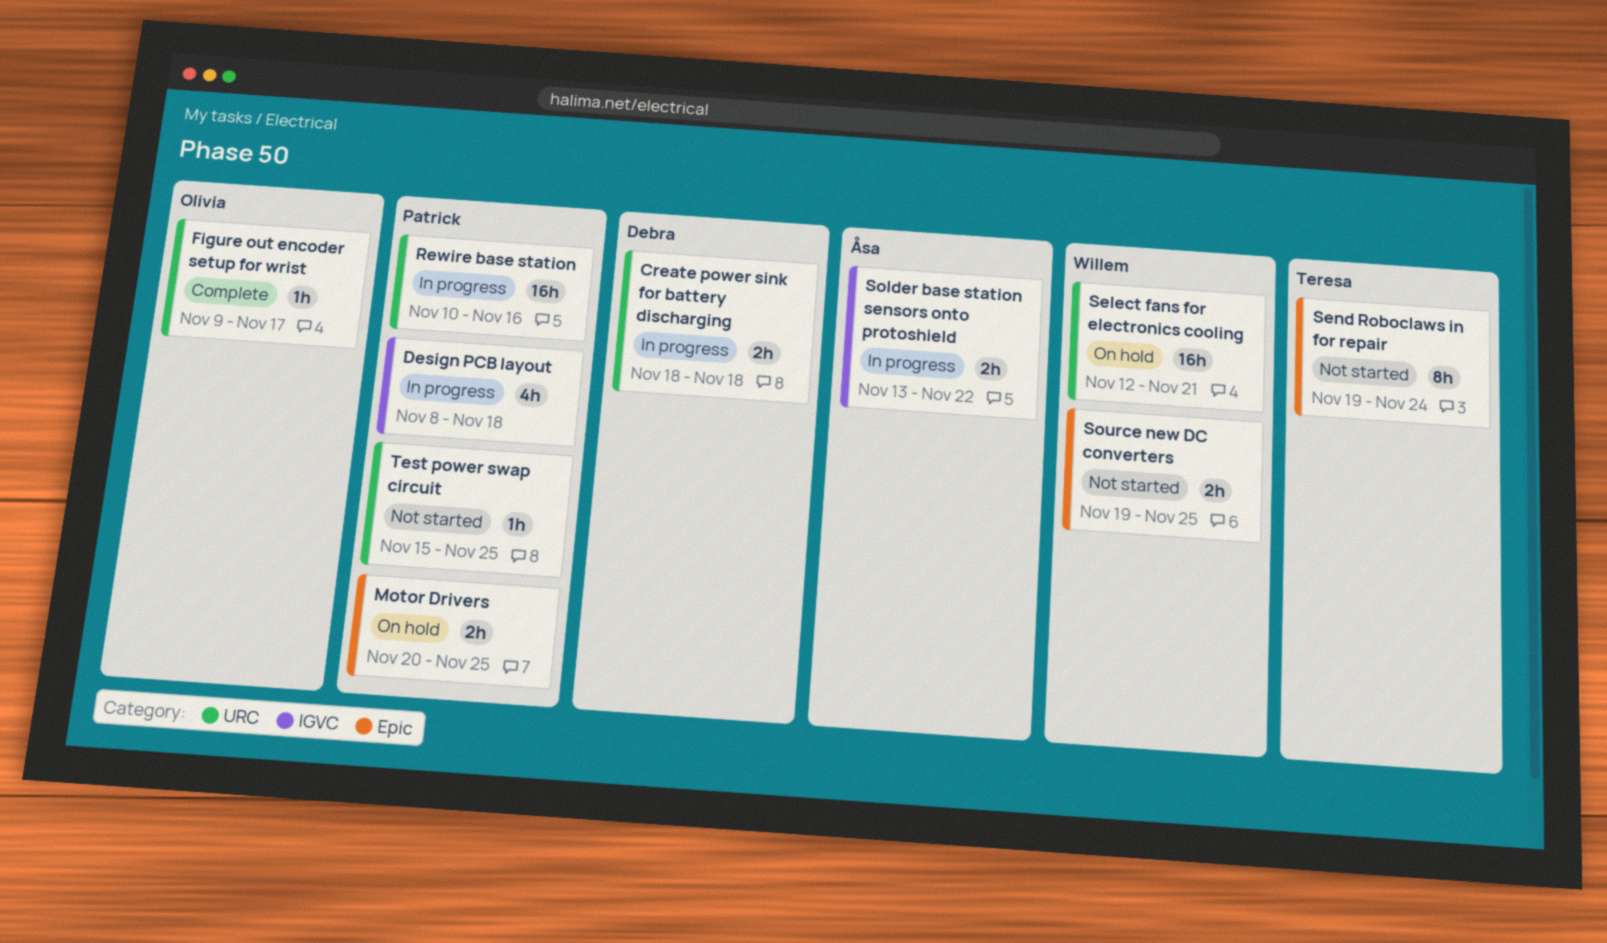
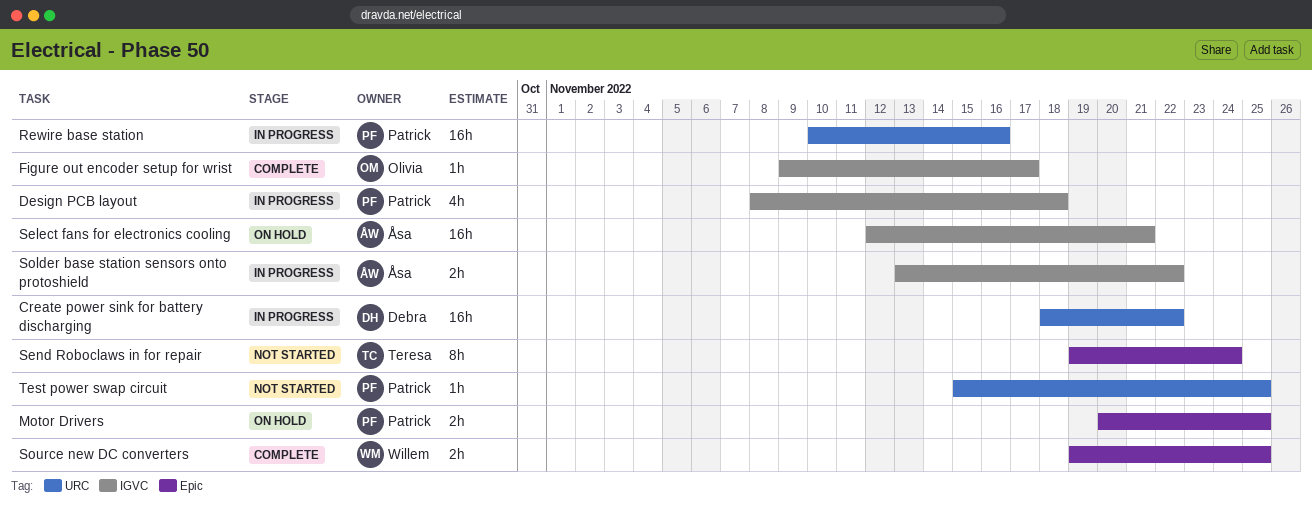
Create power sink for battery discharging, estimate: 2h -> 16h
Create power sink for battery discharging, due: Nov 18 -> Nov 22
Figure out encoder setup for wrist, label: URC -> IGVC
Select fans for electronics cooling, owner: Willem -> Åsa
Select fans for electronics cooling, label: URC -> IGVC
Source new DC converters, status: Not started -> Complete

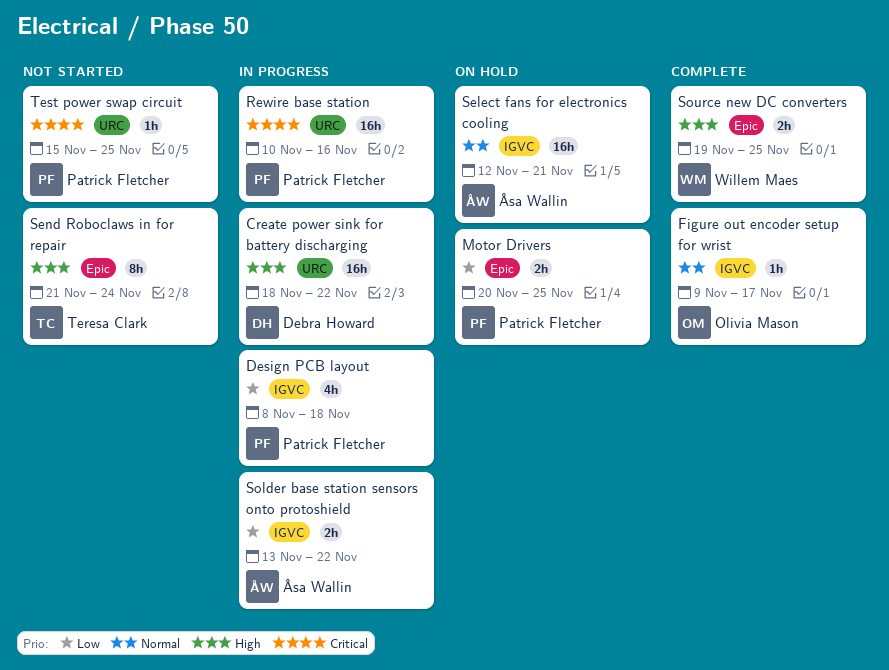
Send Roboclaws in for repair, start: Nov 19 -> Nov 21

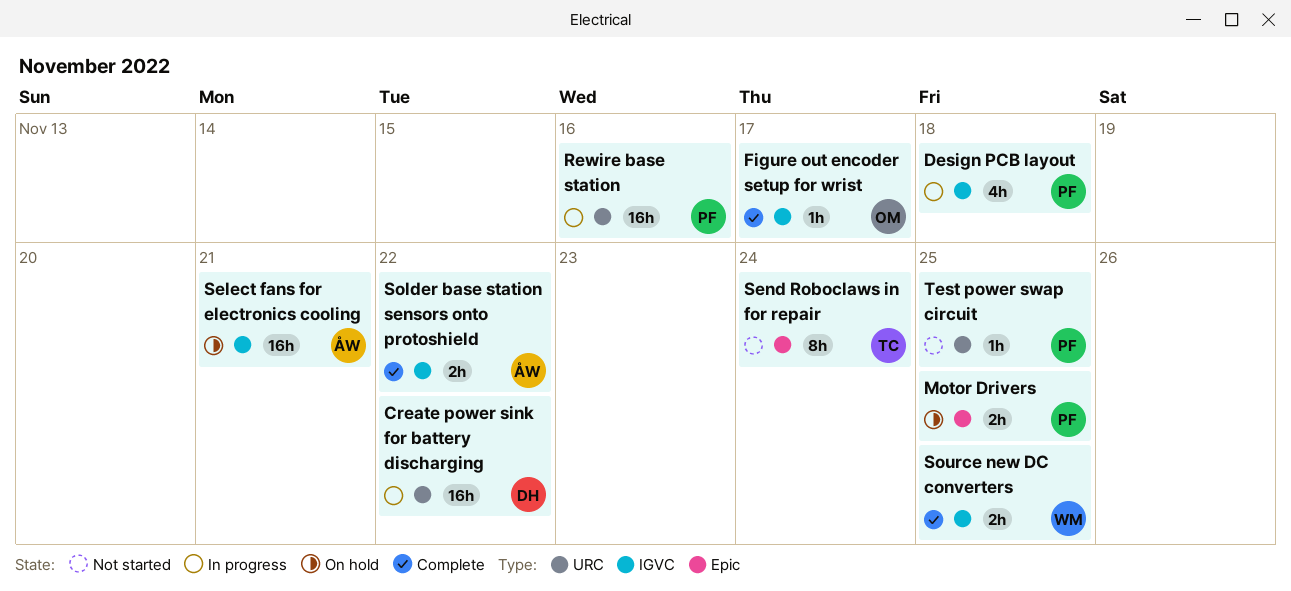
Solder base station sensors onto protoshield, status: In progress -> Complete
Source new DC converters, label: Epic -> IGVC

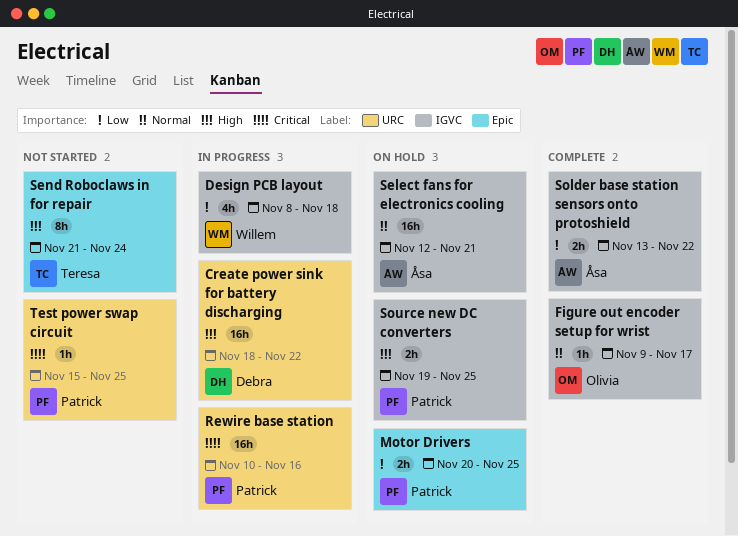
Design PCB layout, owner: Patrick -> Willem
Source new DC converters, status: Complete -> On hold
Source new DC converters, owner: Willem -> Patrick

